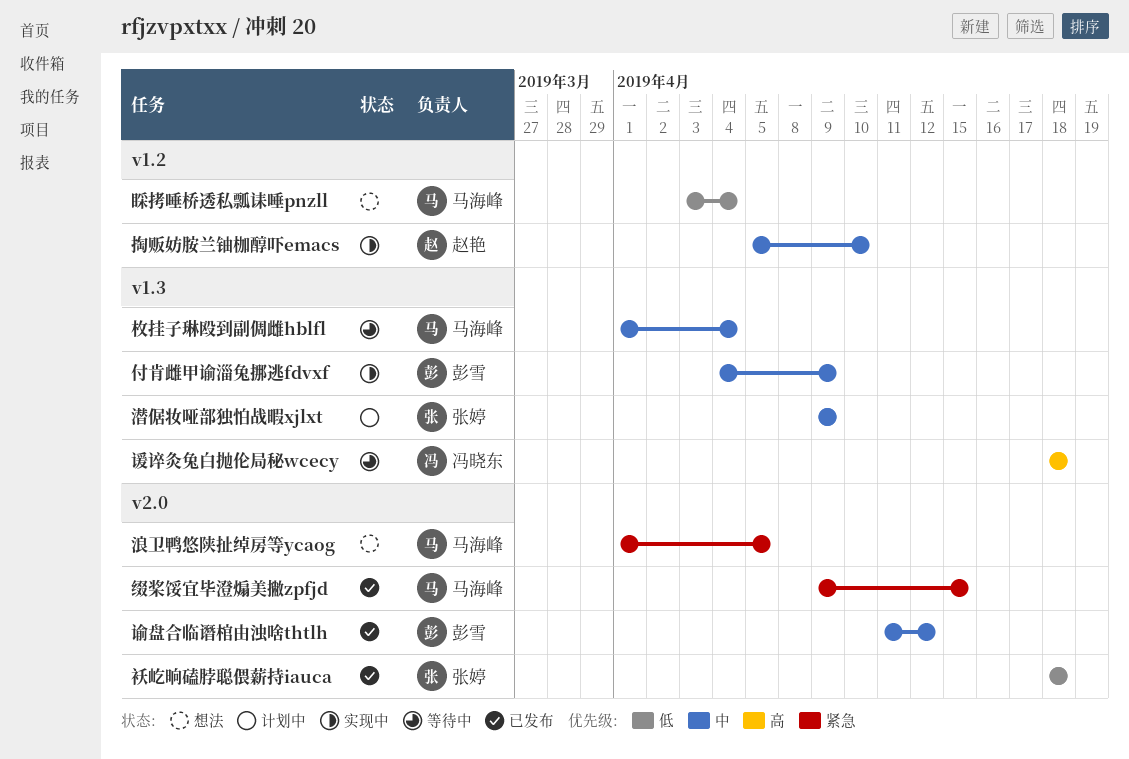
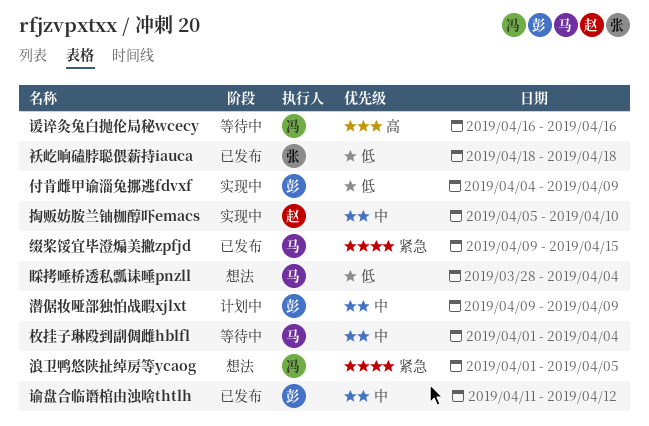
付肯雌甲谕淄兔挪逃fdvxf, priority: 中 -> 低
浪卫鸭悠陕扯绰房等ycaog, owner: 马海峰 -> 冯晓东
潜倨妆哑部独怕战暇xjlxt, owner: 张婷 -> 彭雪
睬拷唾桥透私瓢诔唾pnzll, start: Apr 3 -> Mar 28
谖谇灸兔白抛伦局秘wcecy, start: Apr 18 -> Apr 16
谖谇灸兔白抛伦局秘wcecy, due: Apr 18 -> Apr 16

